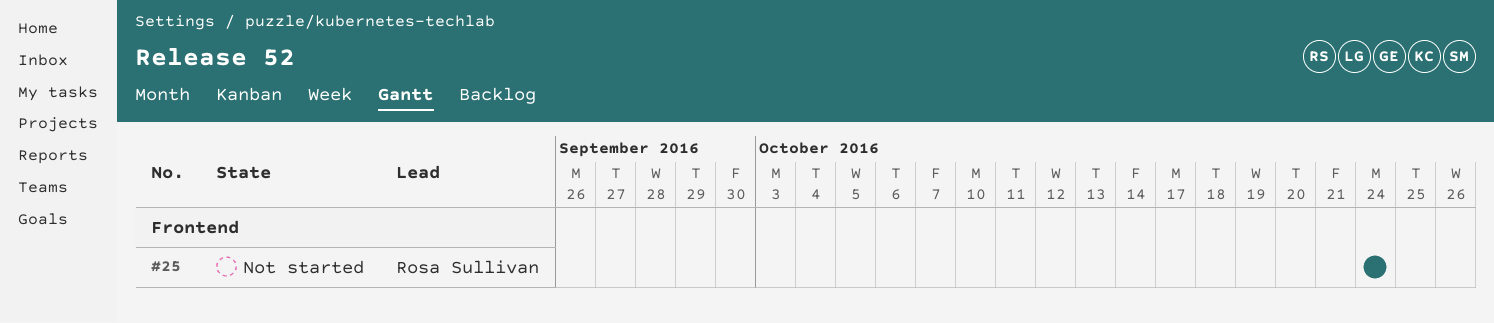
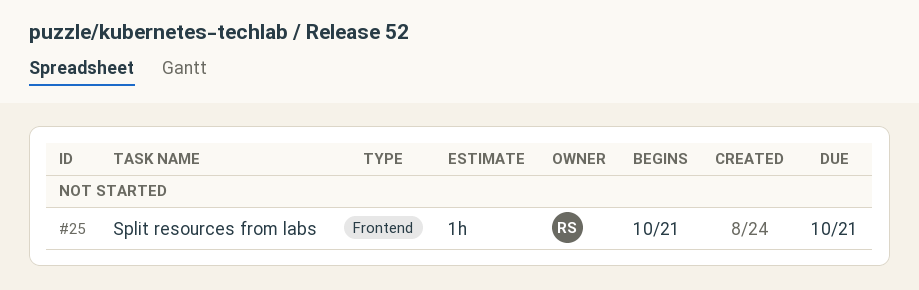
#25, start: Oct 24 -> Oct 21
#25, due: Oct 24 -> Oct 21

